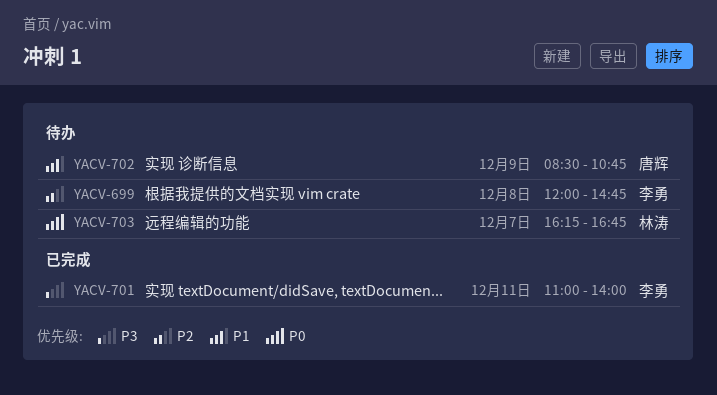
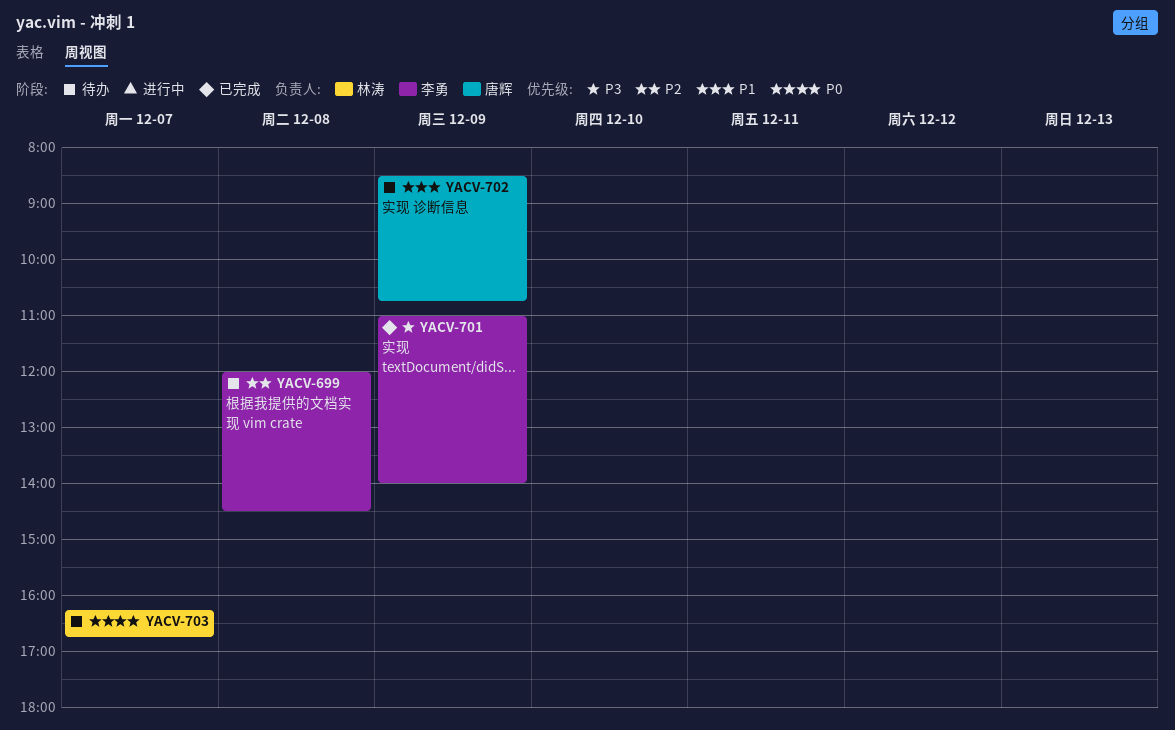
YACV-699, ends: 14:45 -> 14:30
YACV-701, day: Dec 11 -> Dec 9

